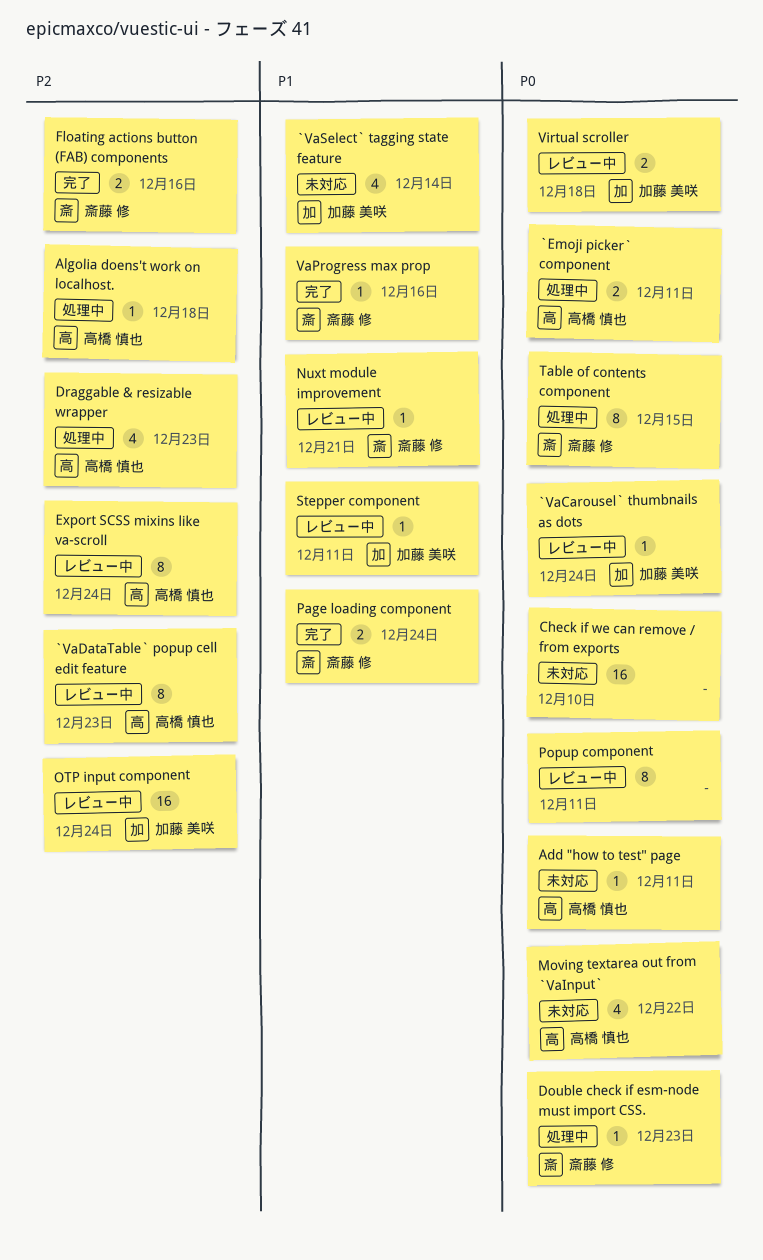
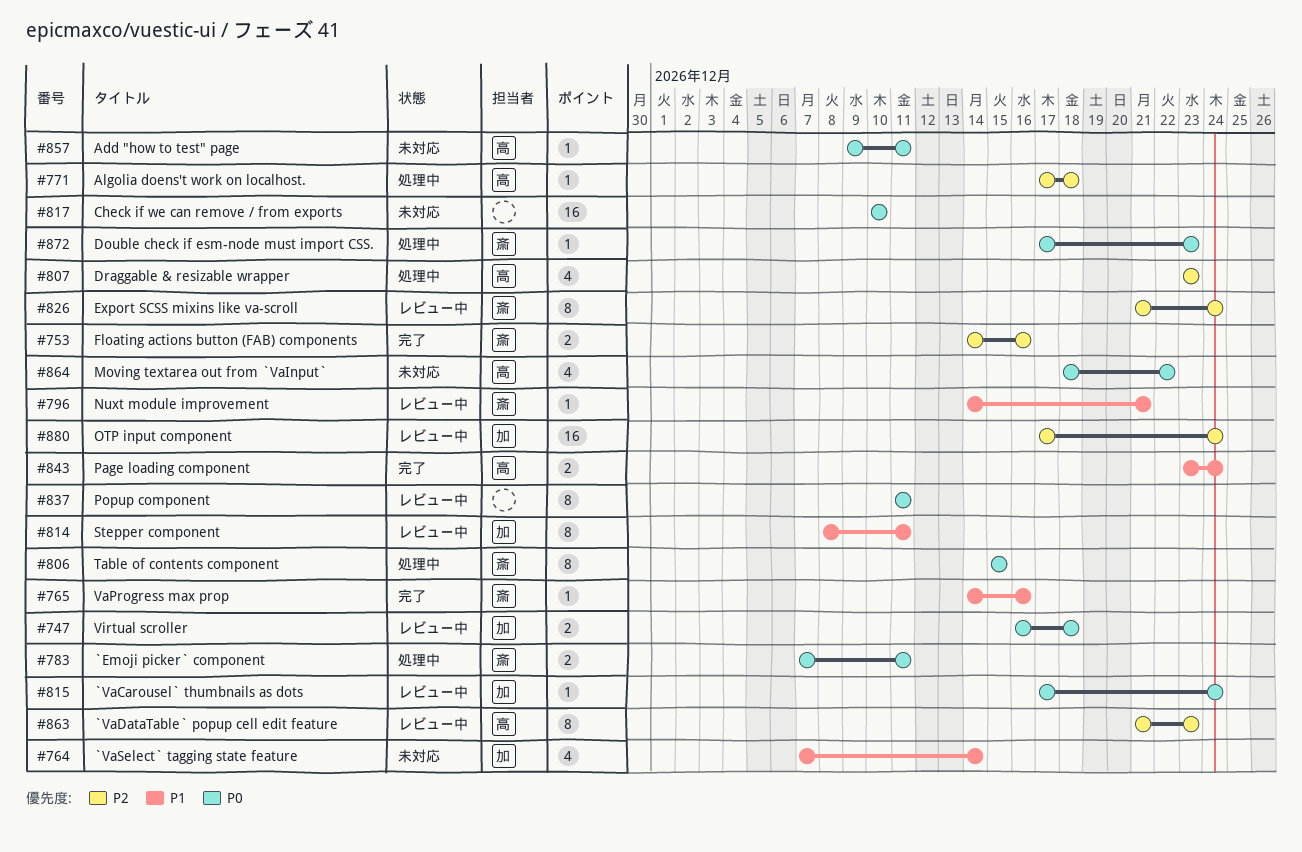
`Emoji picker` component, owner: 高橋 慎也 -> 斎藤 修
Export SCSS mixins like va-scroll, owner: 高橋 慎也 -> 斎藤 修
Page loading component, owner: 斎藤 修 -> 高橋 慎也
Stepper component, estimate: 1 -> 8

